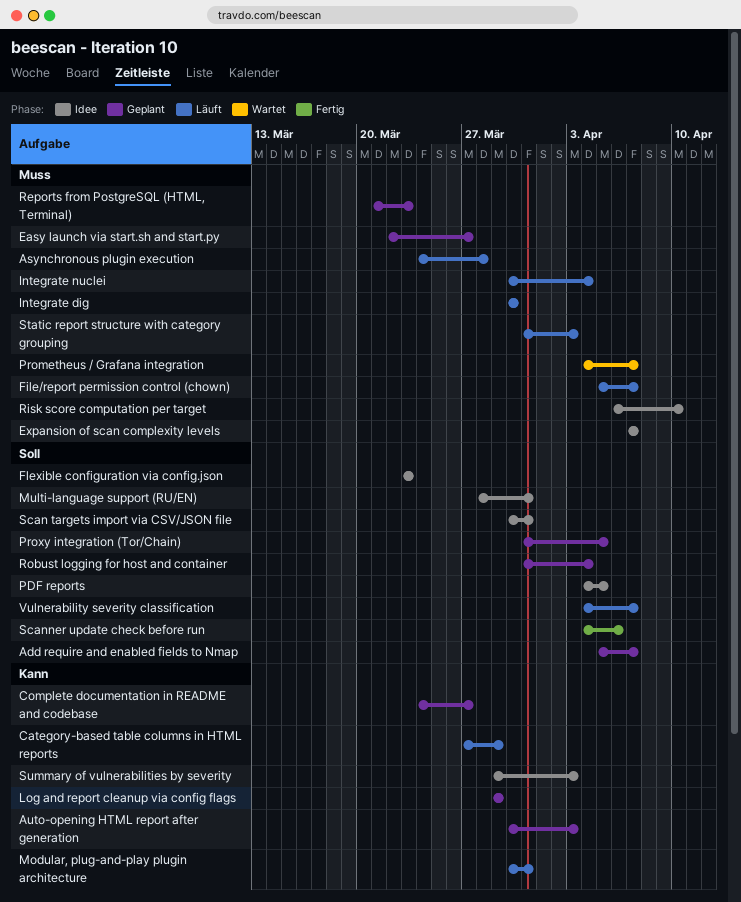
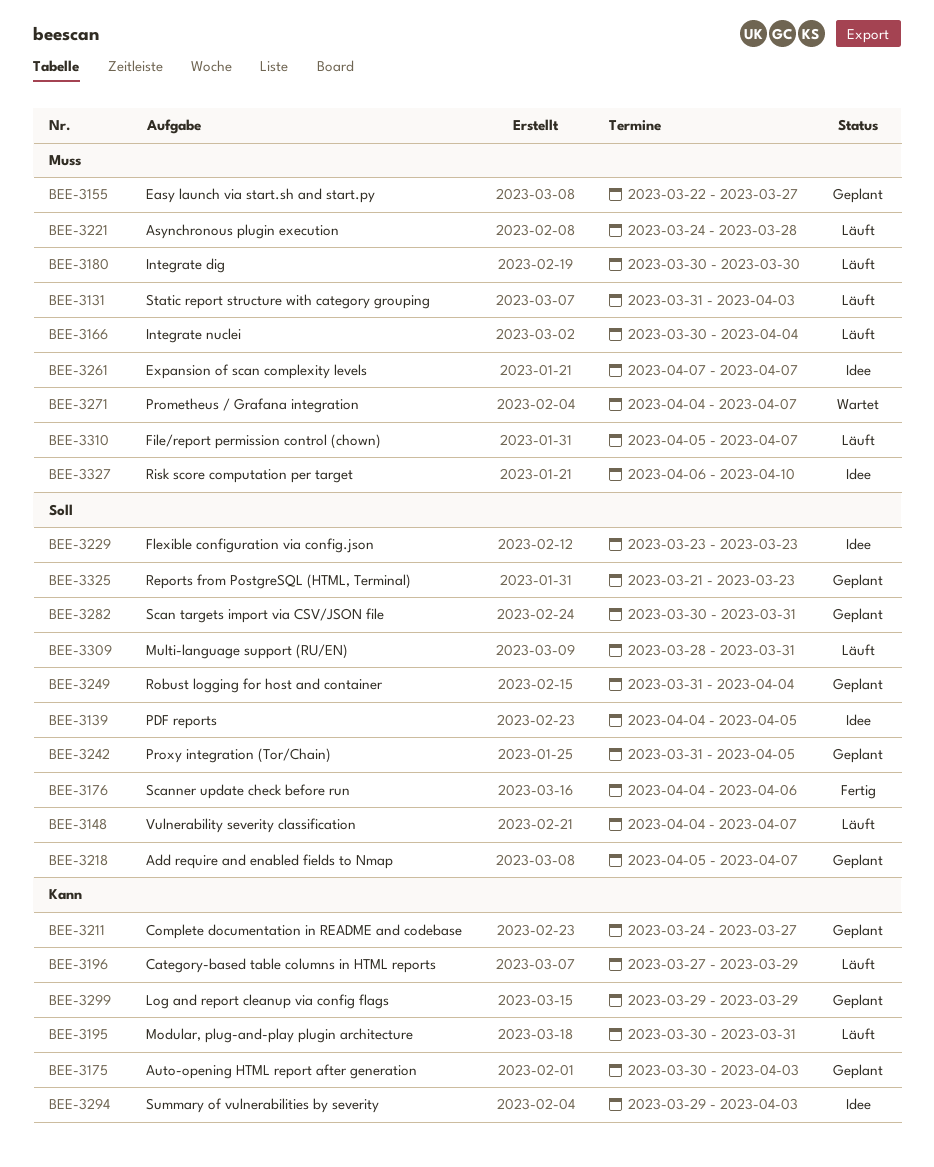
Multi-language support (RU/EN), status: Idee -> Läuft
Reports from PostgreSQL (HTML, Terminal), priority: Muss -> Soll
Scan targets import via CSV/JSON file, status: Idee -> Geplant

